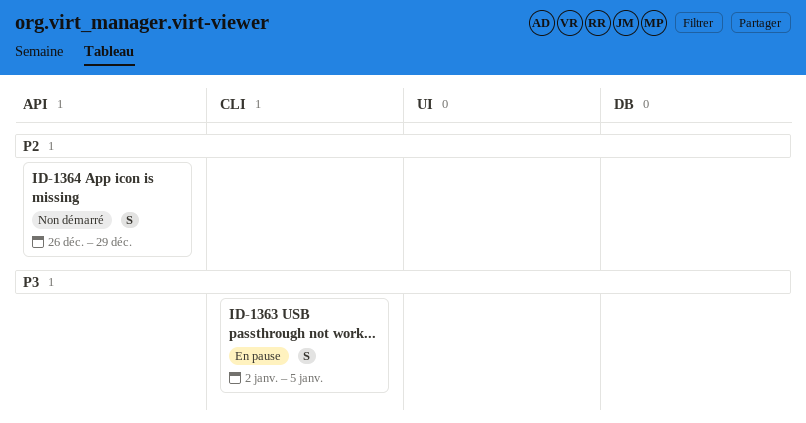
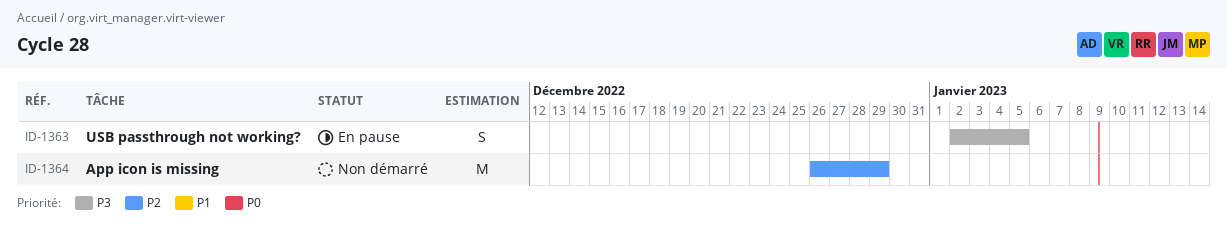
ID-1364, estimate: S -> M

